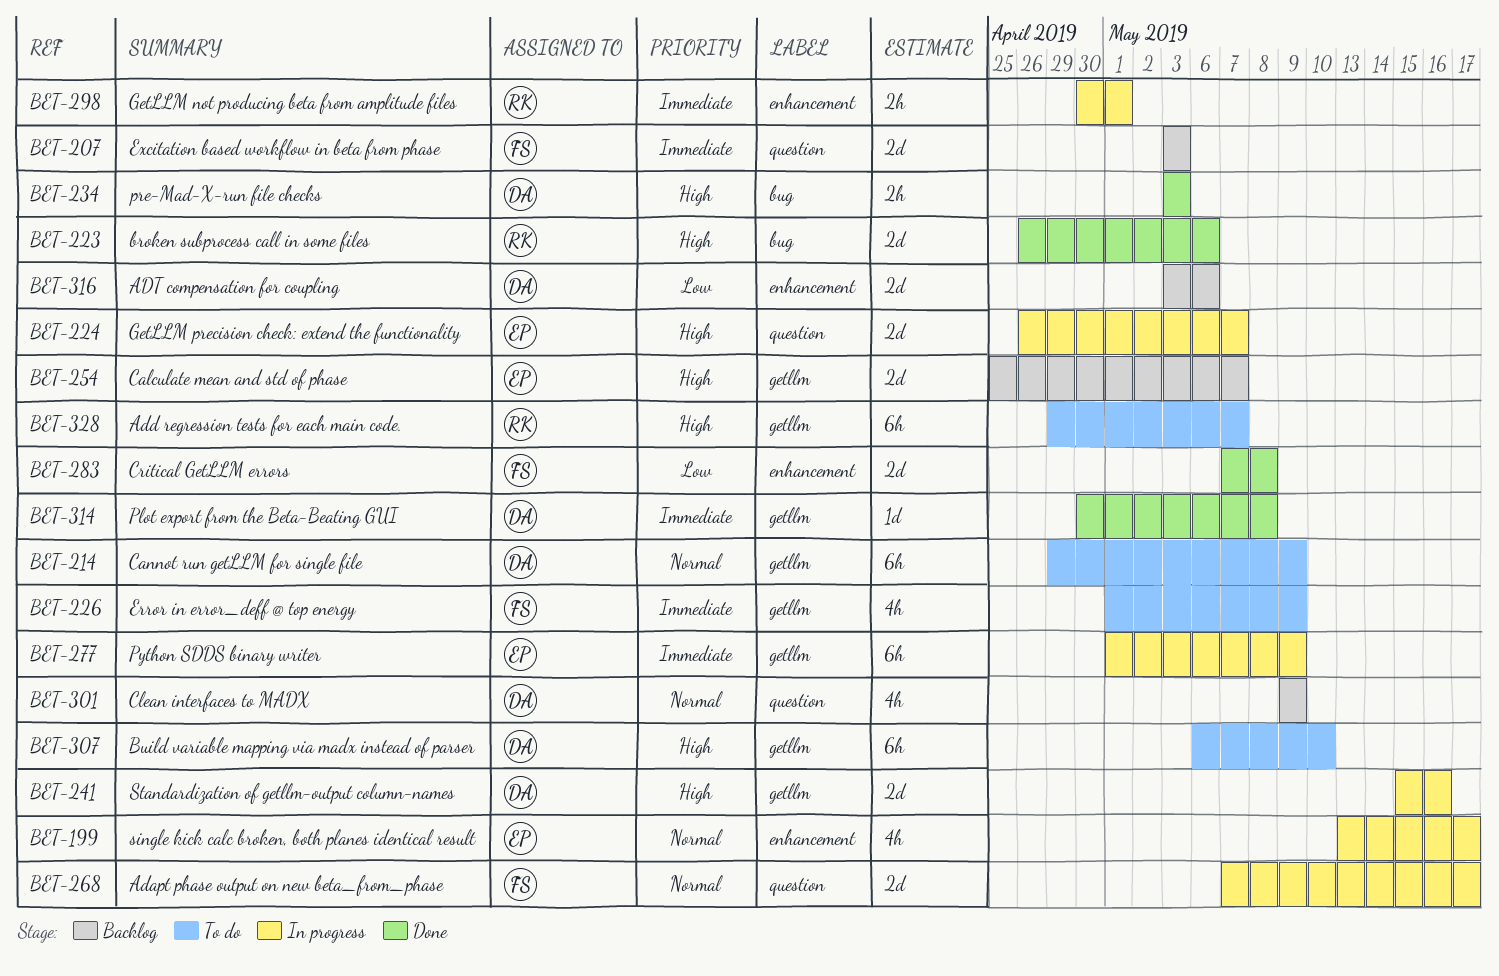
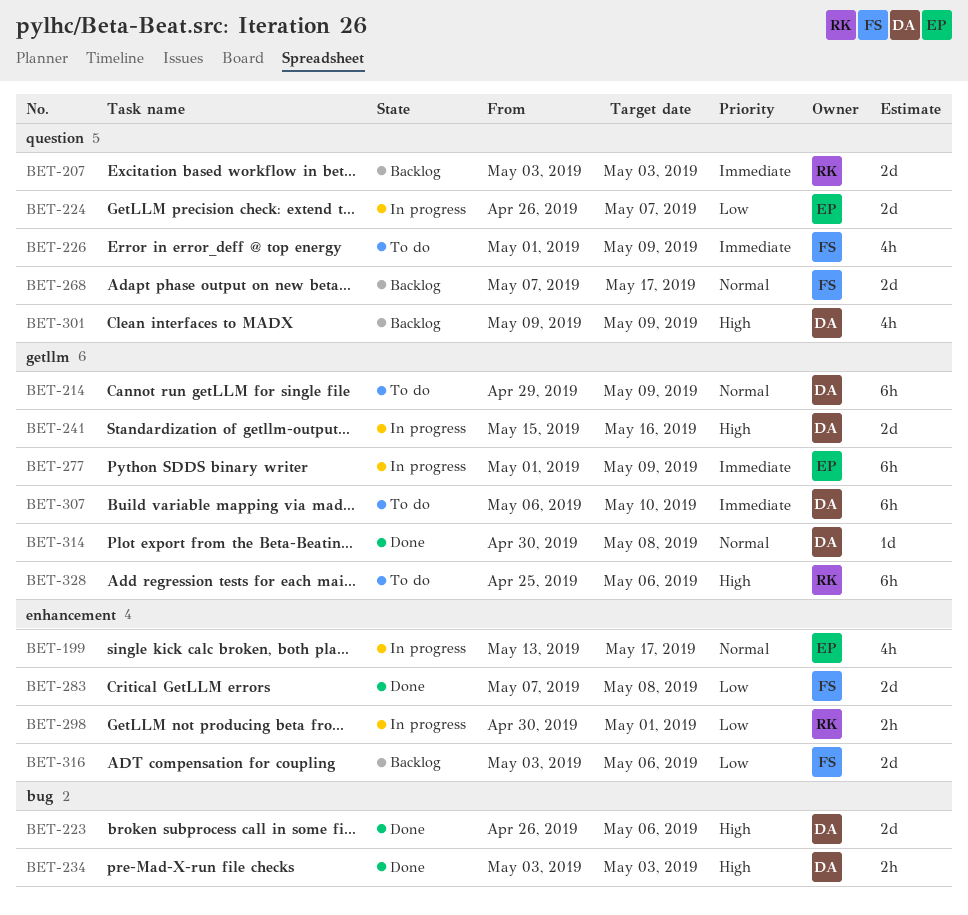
BET-207, owner: FS -> RK
BET-223, owner: RK -> DA
BET-224, priority: High -> Low
BET-226, label: getllm -> question
BET-254: present -> none
BET-268, status: In progress -> Backlog
BET-298, priority: Immediate -> Low
BET-301, priority: Normal -> High
BET-307, priority: High -> Immediate
BET-314, priority: Immediate -> Normal
BET-316, owner: DA -> FS
BET-328, start: Apr 29 -> Apr 25
BET-328, due: May 7 -> May 6

